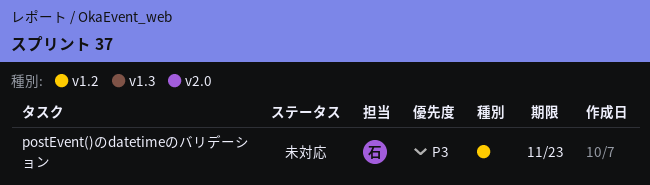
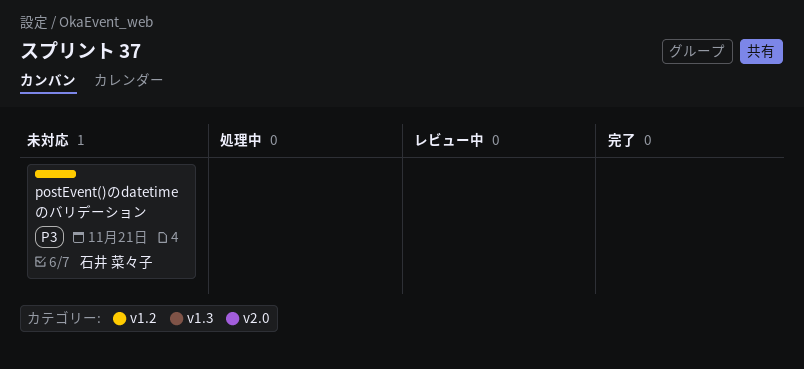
postEvent()のdatetimeのバリデーション, due: Nov 23 -> Nov 21

